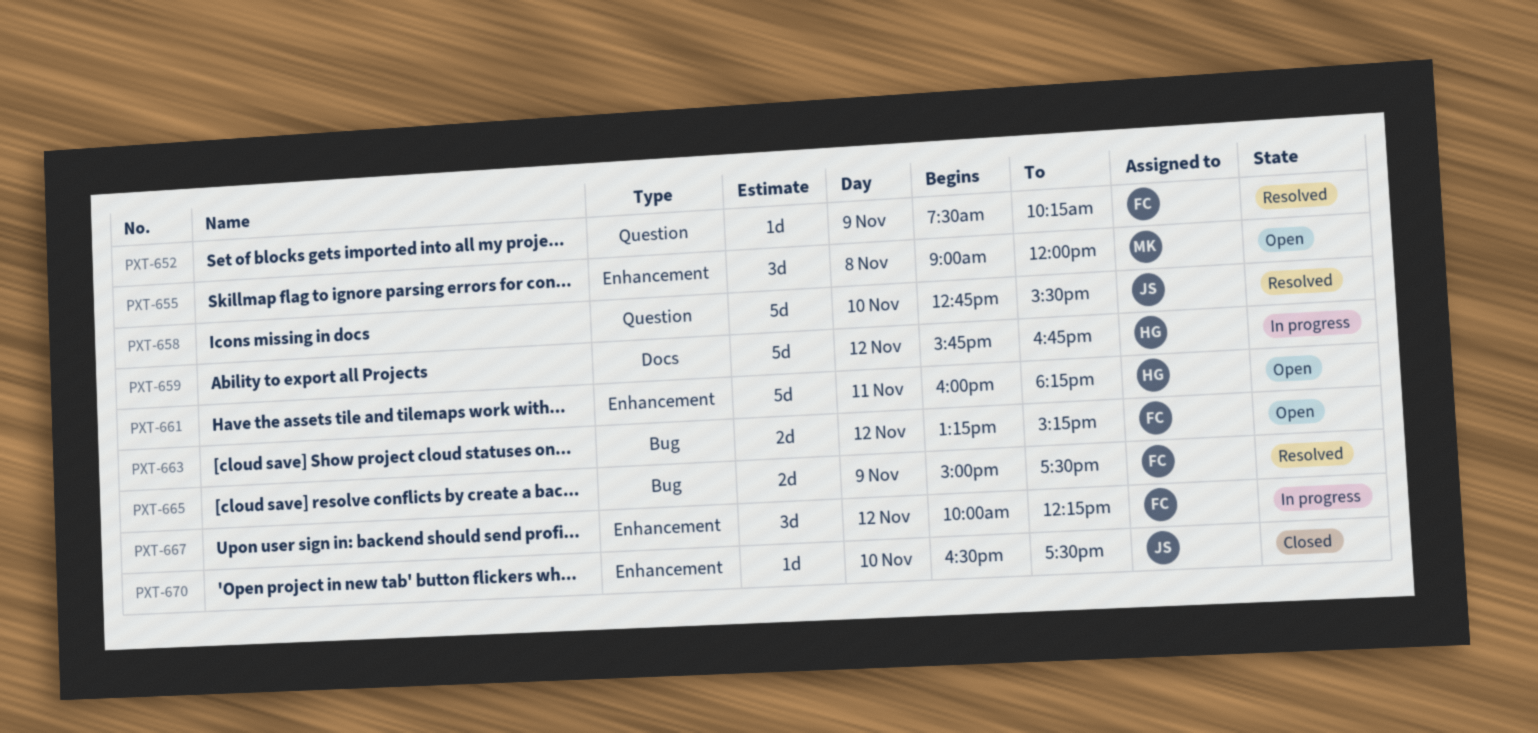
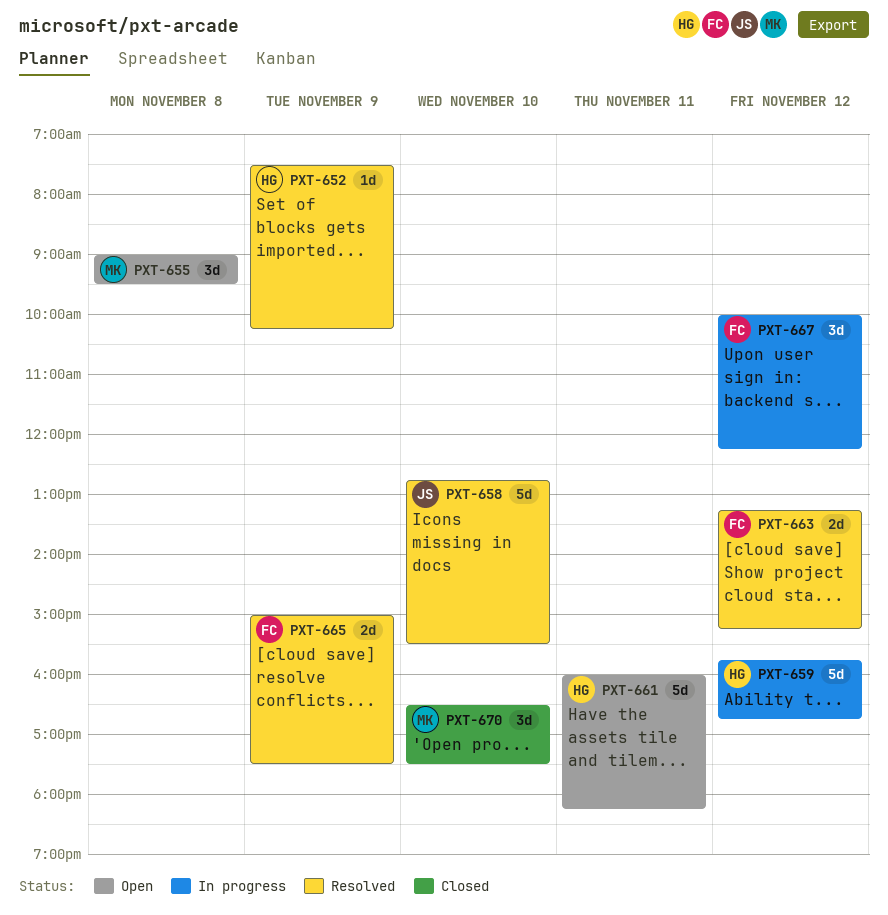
PXT-652, owner: FC -> HG
PXT-655, ends: 12:00 -> 09:30
PXT-663, status: Open -> Resolved
PXT-670, owner: JS -> MK
PXT-670, estimate: 1d -> 3d

